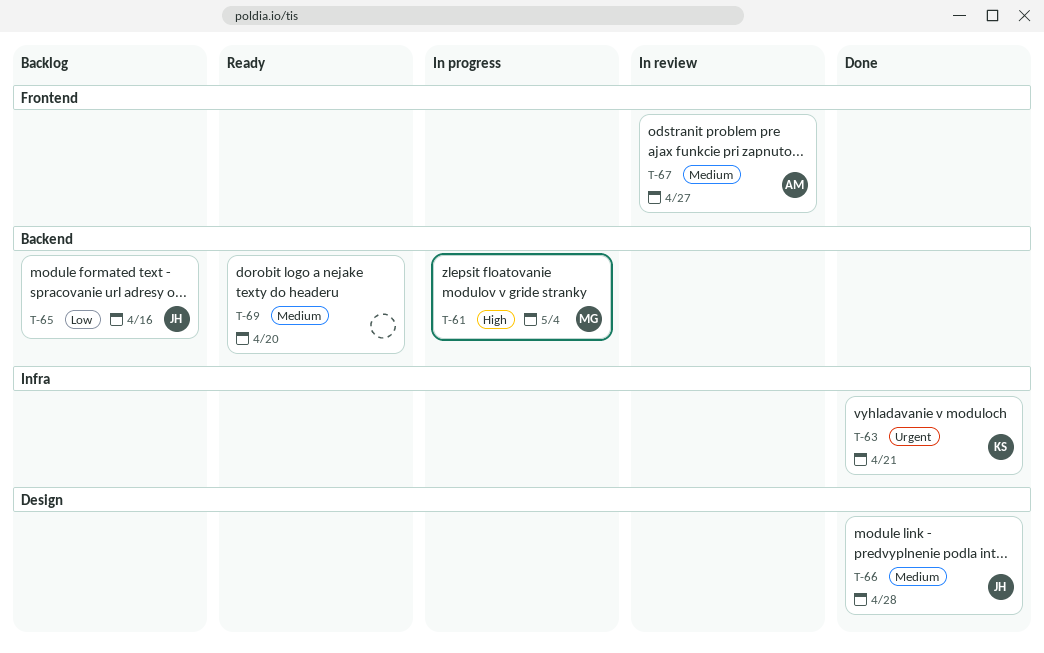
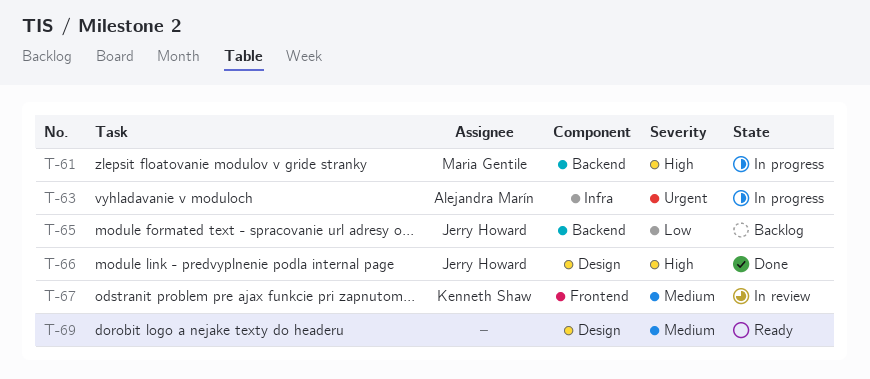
T-63, status: Done -> In progress
T-63, owner: Kenneth Shaw -> Alejandra Marín
T-66, priority: Medium -> High
T-67, owner: Alejandra Marín -> Kenneth Shaw
T-69, label: Backend -> Design

